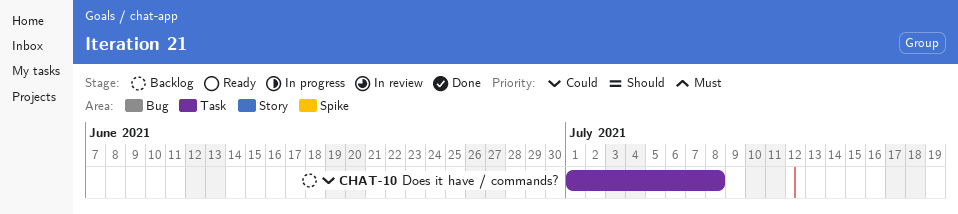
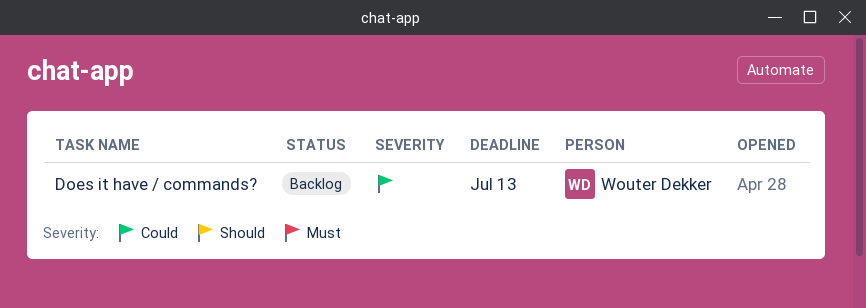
Does it have / commands?, due: Jul 8 -> Jul 13

